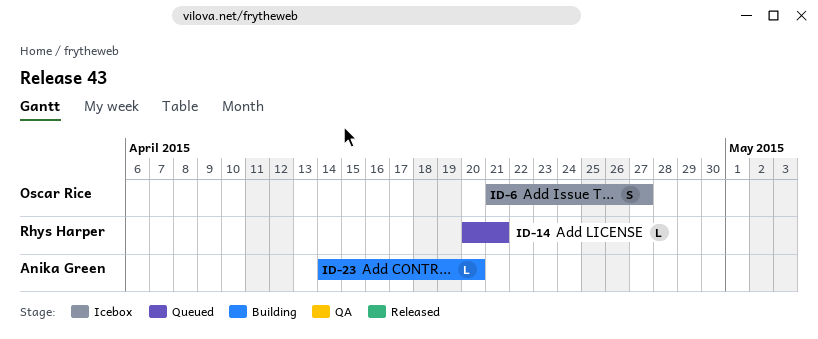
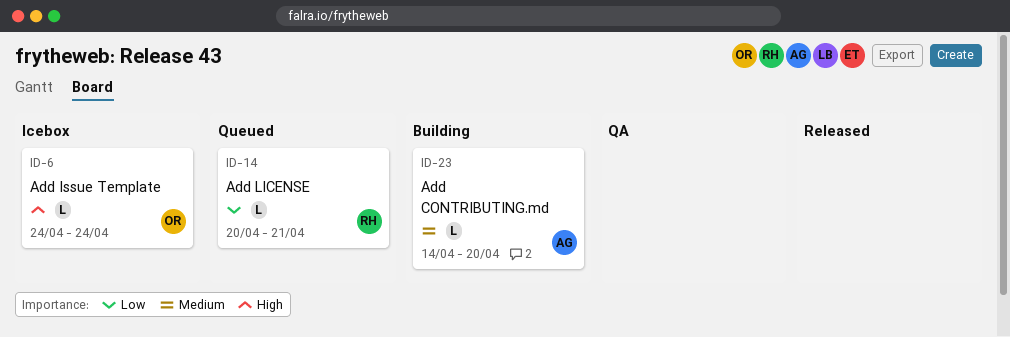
ID-6, estimate: S -> L
ID-6, start: Apr 21 -> Apr 24
ID-6, due: Apr 27 -> Apr 24

